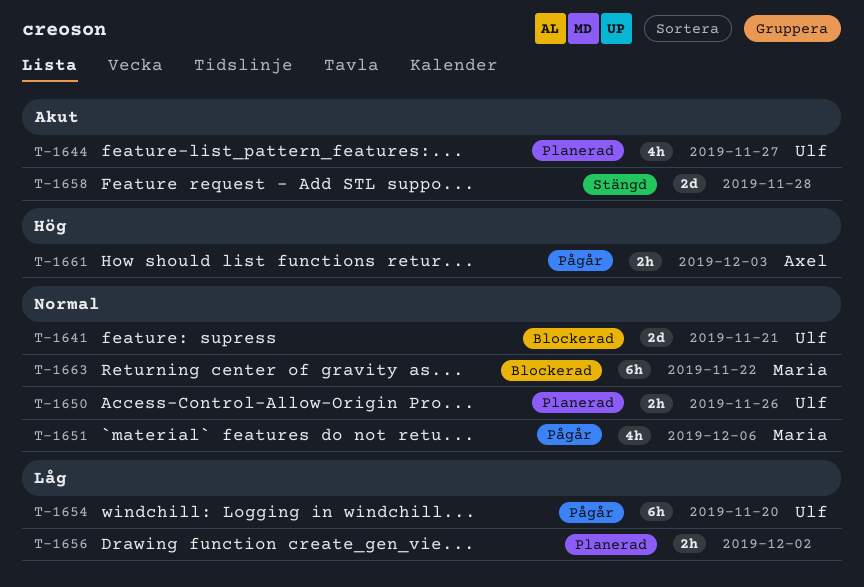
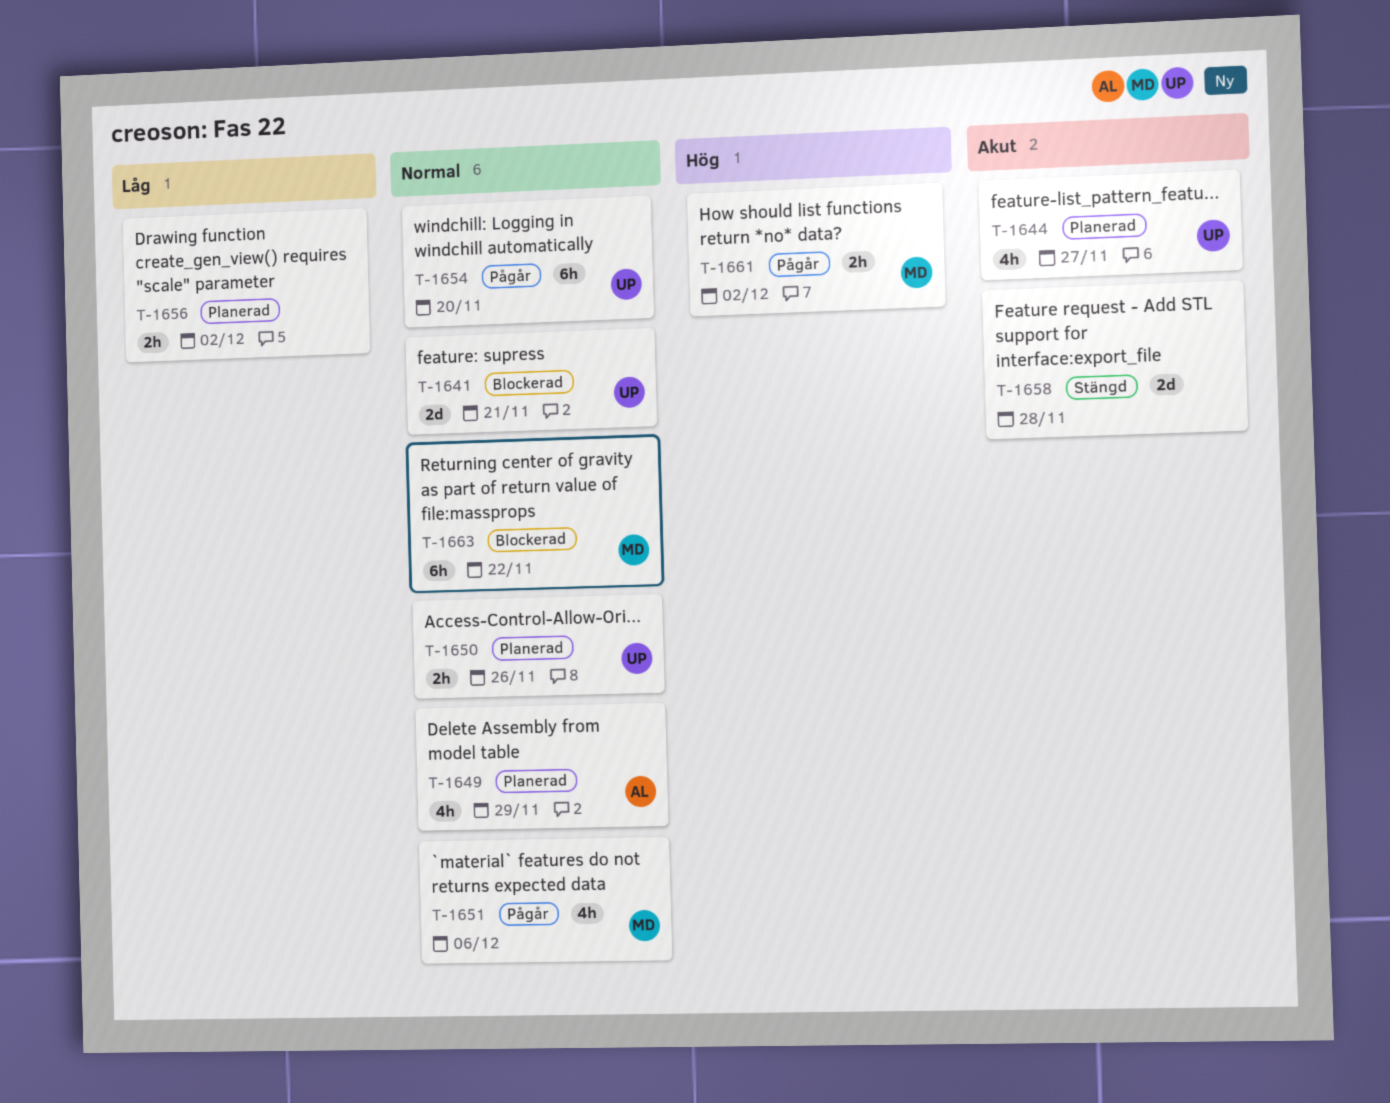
T-1649: none -> present
T-1654, priority: Låg -> Normal
T-1661, owner: Axel -> Maria
T-1661, due: Dec 3 -> Dec 2

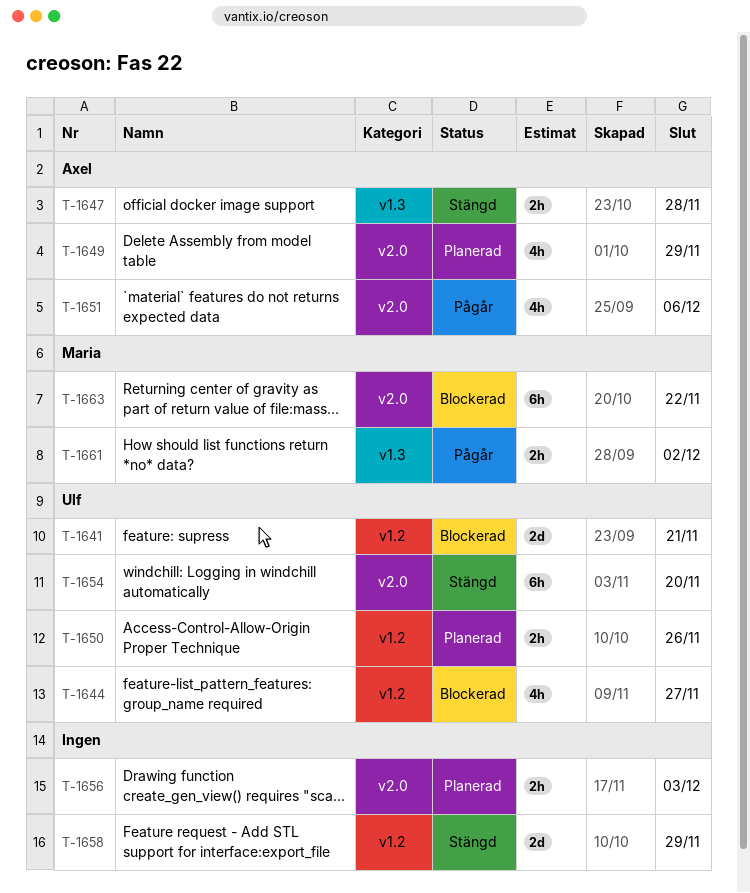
T-1644, status: Planerad -> Blockerad
T-1647: none -> present
T-1651, owner: Maria -> Axel
T-1654, status: Pågår -> Stängd
T-1656, due: Dec 2 -> Dec 3
T-1658, due: Nov 28 -> Nov 29

